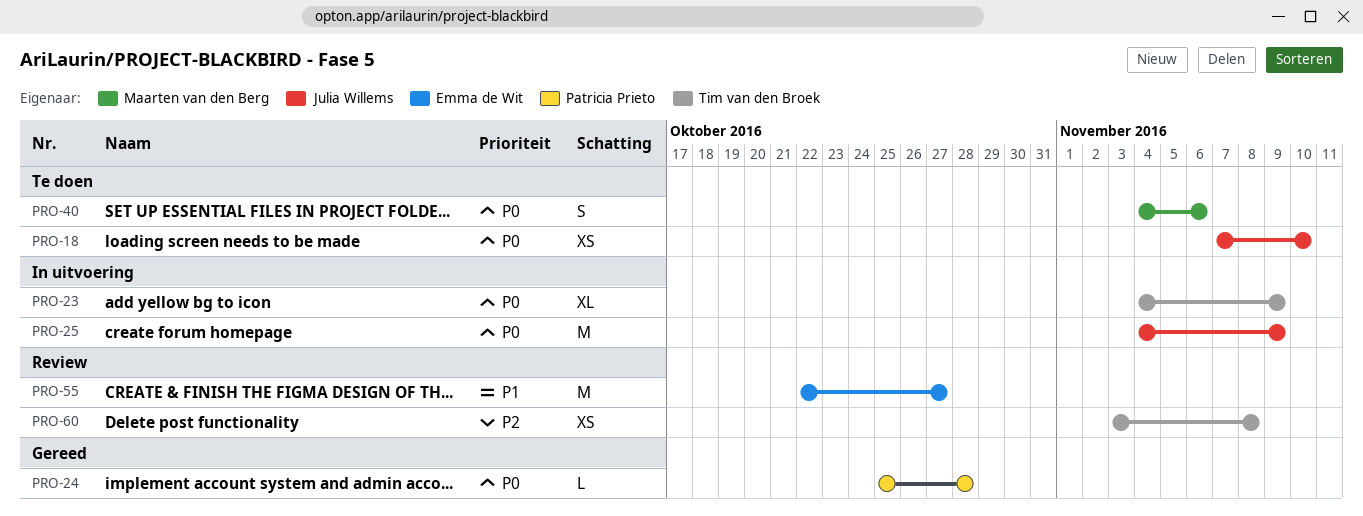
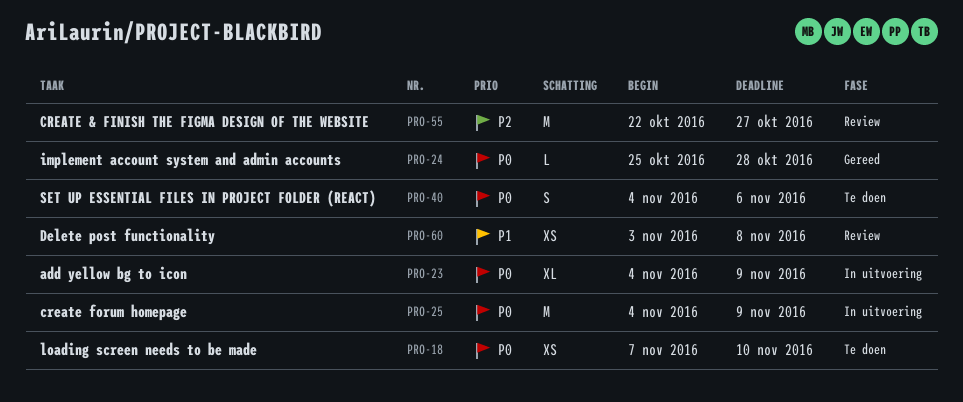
PRO-55, priority: P1 -> P2
PRO-60, priority: P2 -> P1

